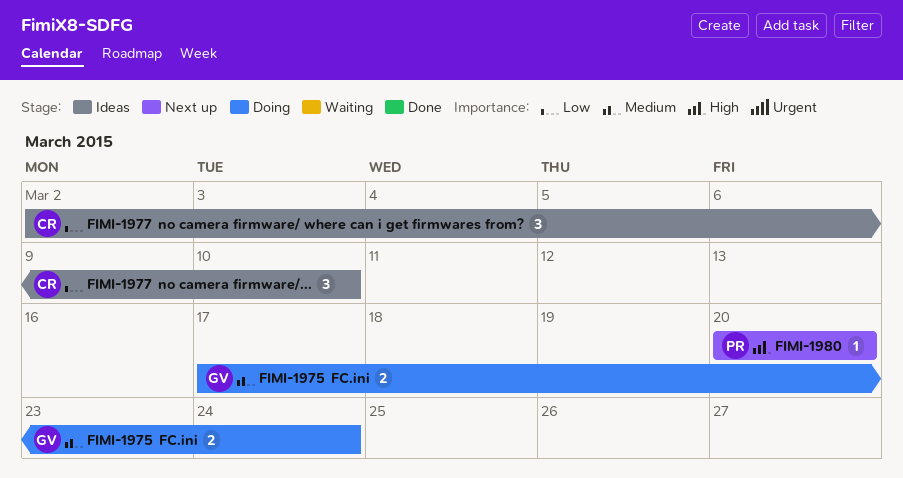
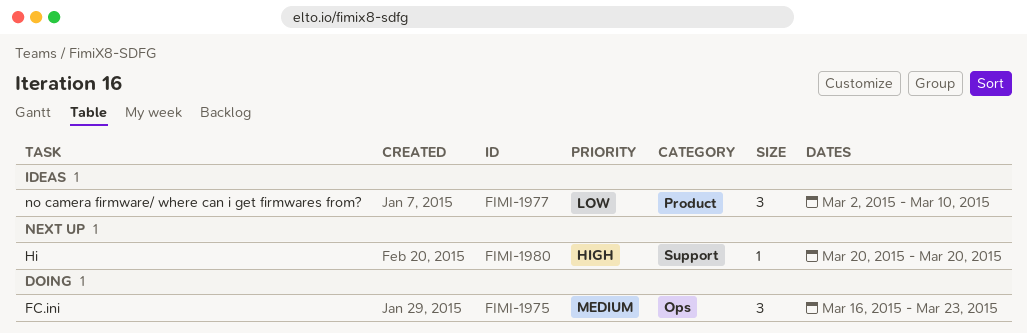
FIMI-1975, estimate: 2 -> 3
FIMI-1975, start: Mar 17 -> Mar 16
FIMI-1975, due: Mar 24 -> Mar 23

